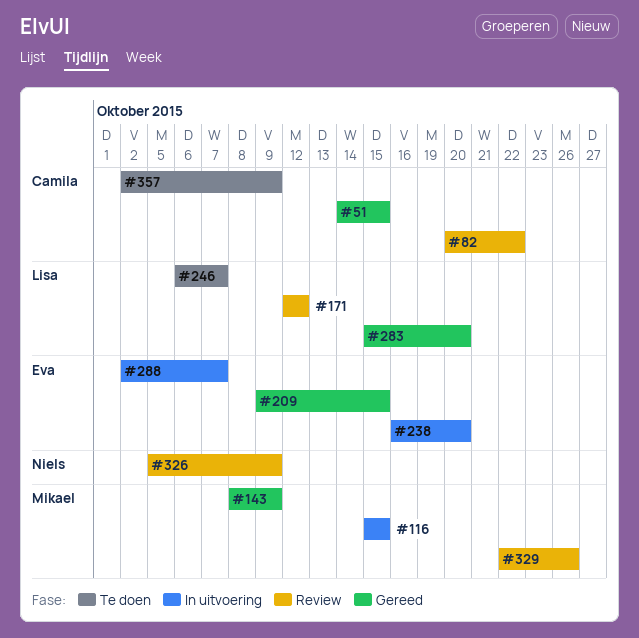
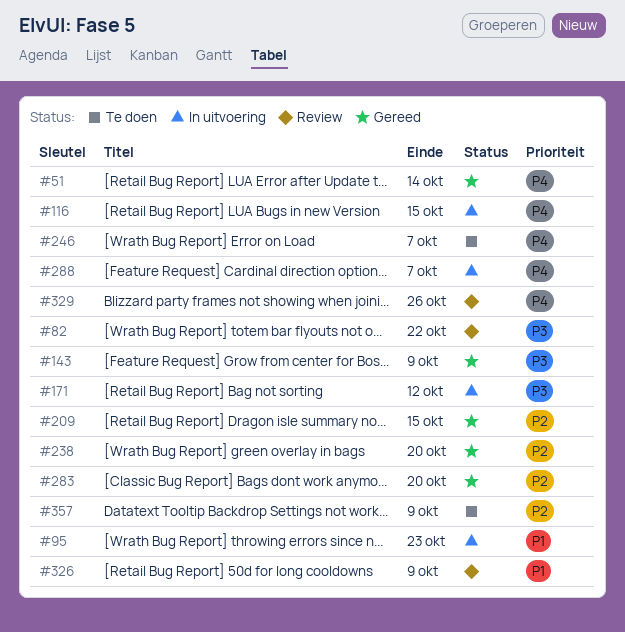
#51, due: Oct 15 -> Oct 14
#95: none -> present
#171, status: Review -> In uitvoering
#238, status: In uitvoering -> Gereed

